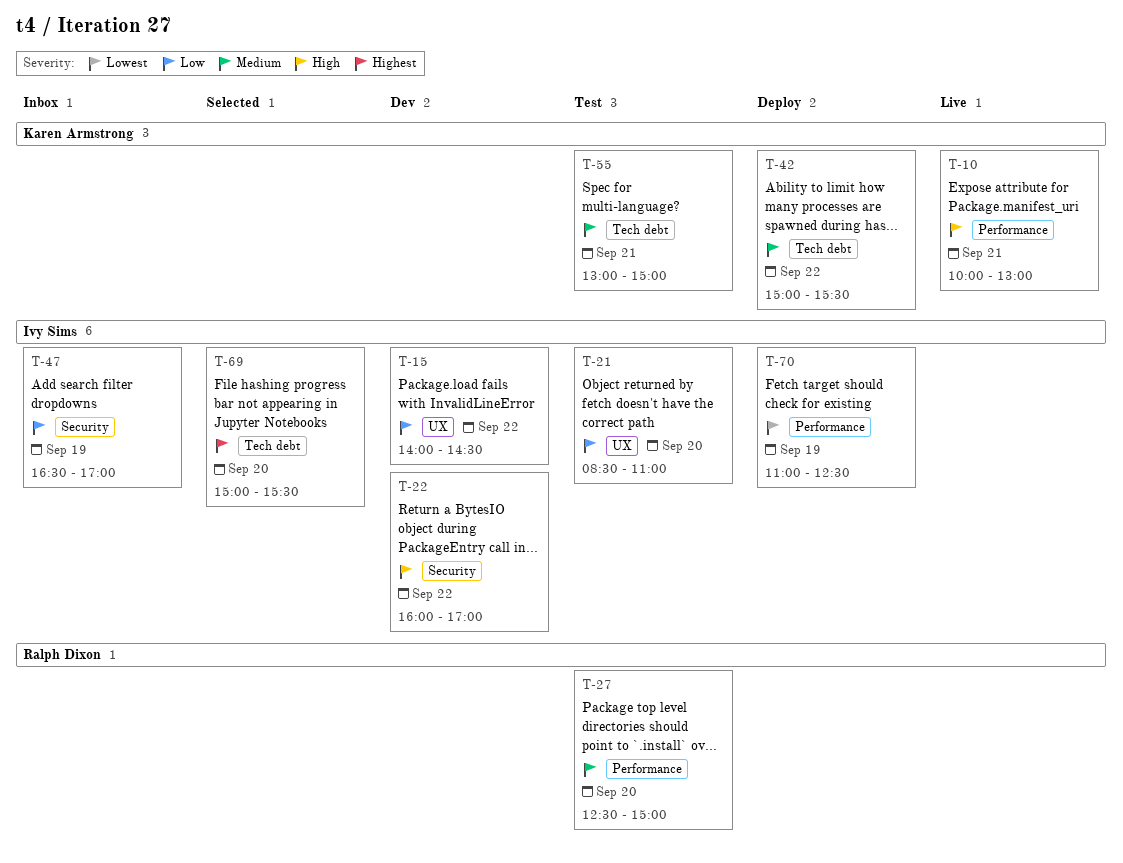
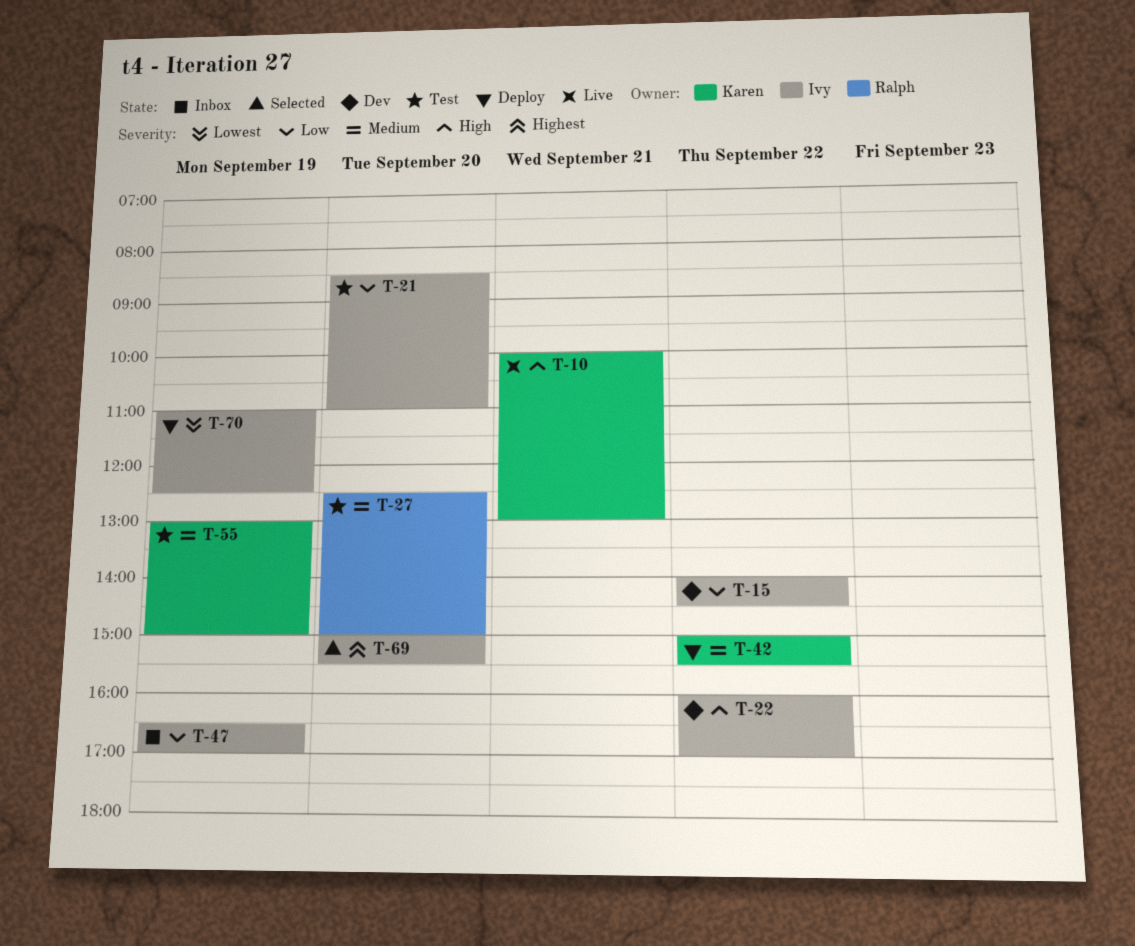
T-55, day: Sep 21 -> Sep 19

